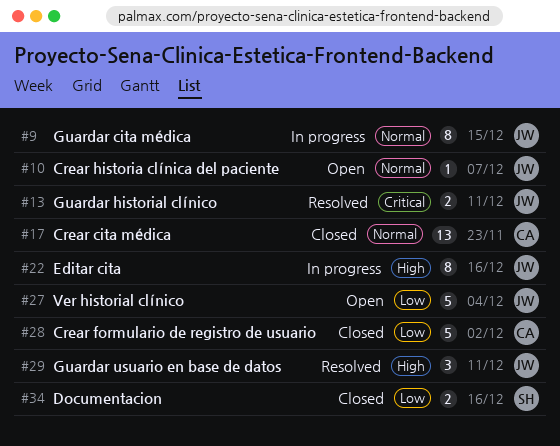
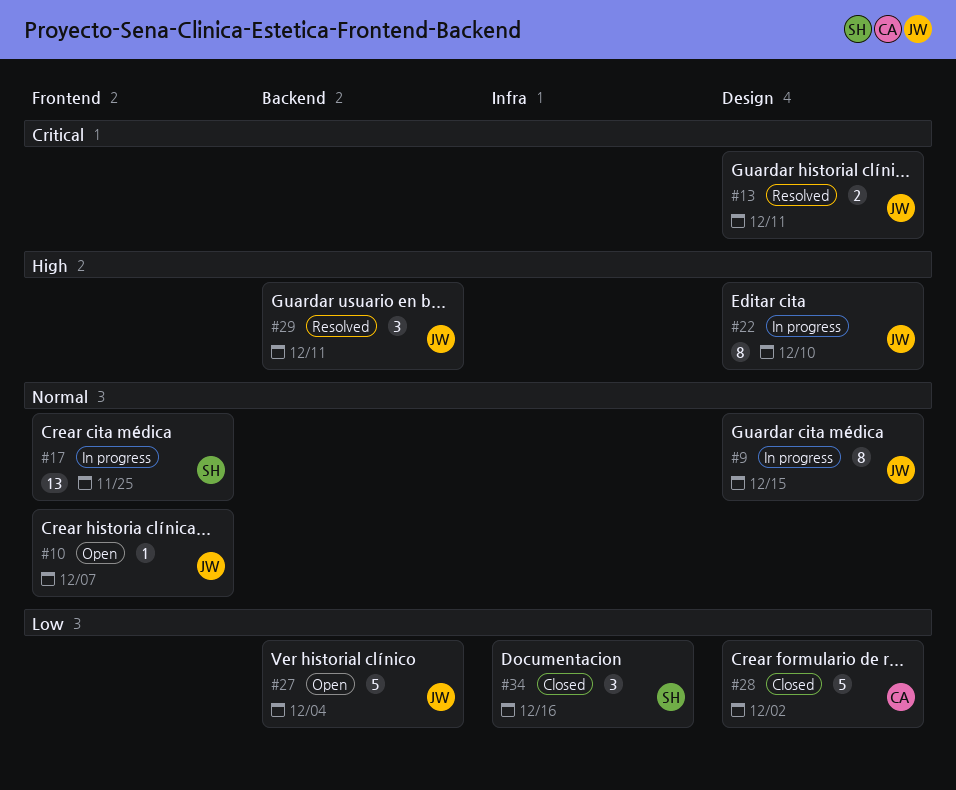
#17, status: Closed -> In progress
#17, owner: CA -> SH
#17, due: Nov 23 -> Nov 25
#22, due: Dec 16 -> Dec 10
#34, estimate: 2 -> 3

